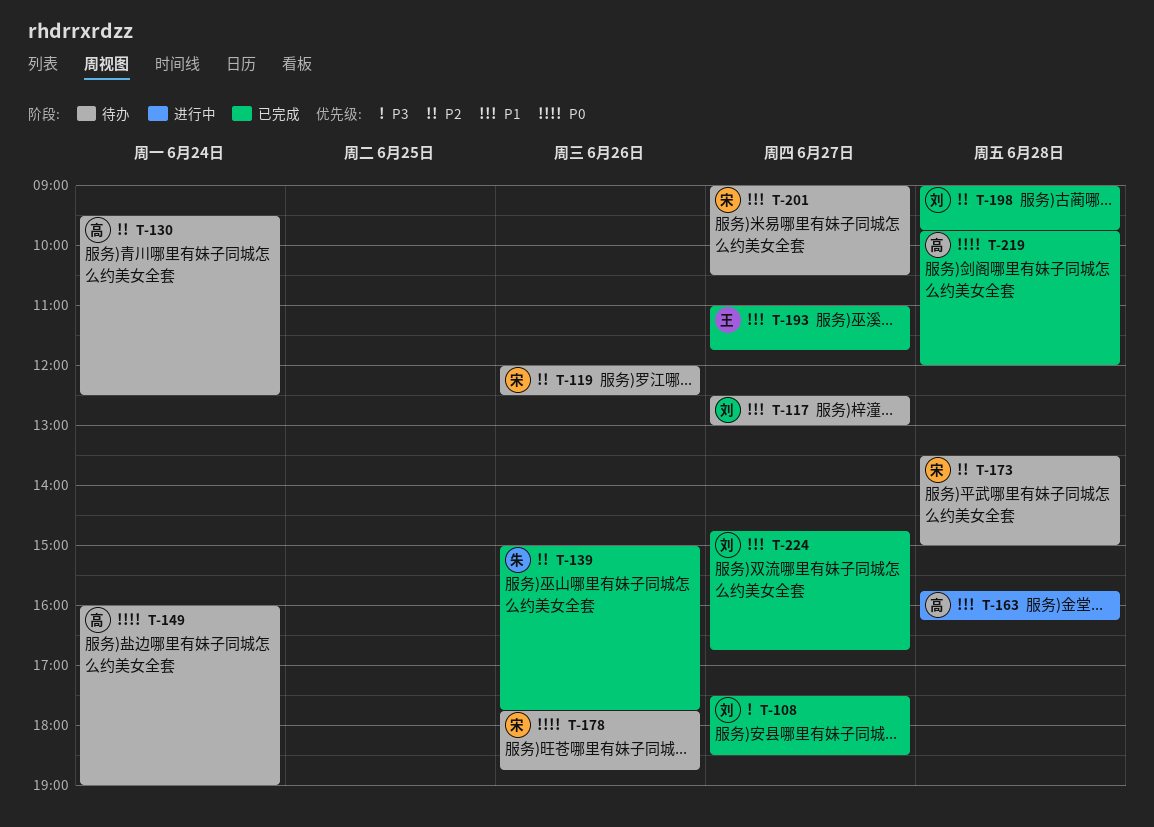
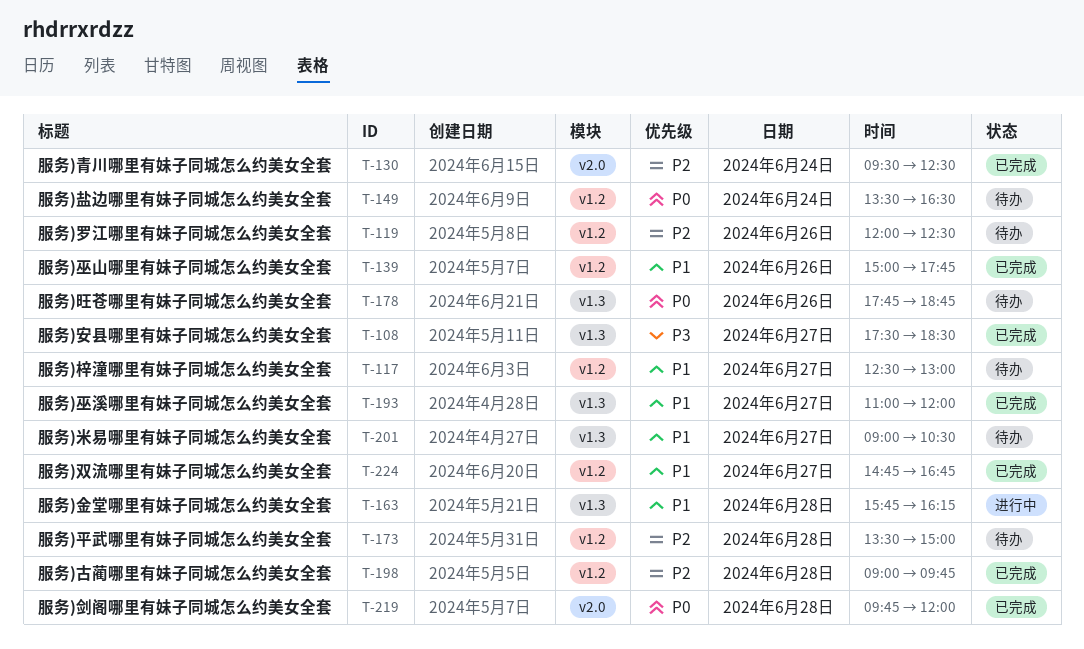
T-130, status: 待办 -> 已完成
T-139, priority: P2 -> P1
T-149, begins: 16:00 -> 13:30
T-149, ends: 19:00 -> 16:30
T-193, ends: 11:45 -> 12:00

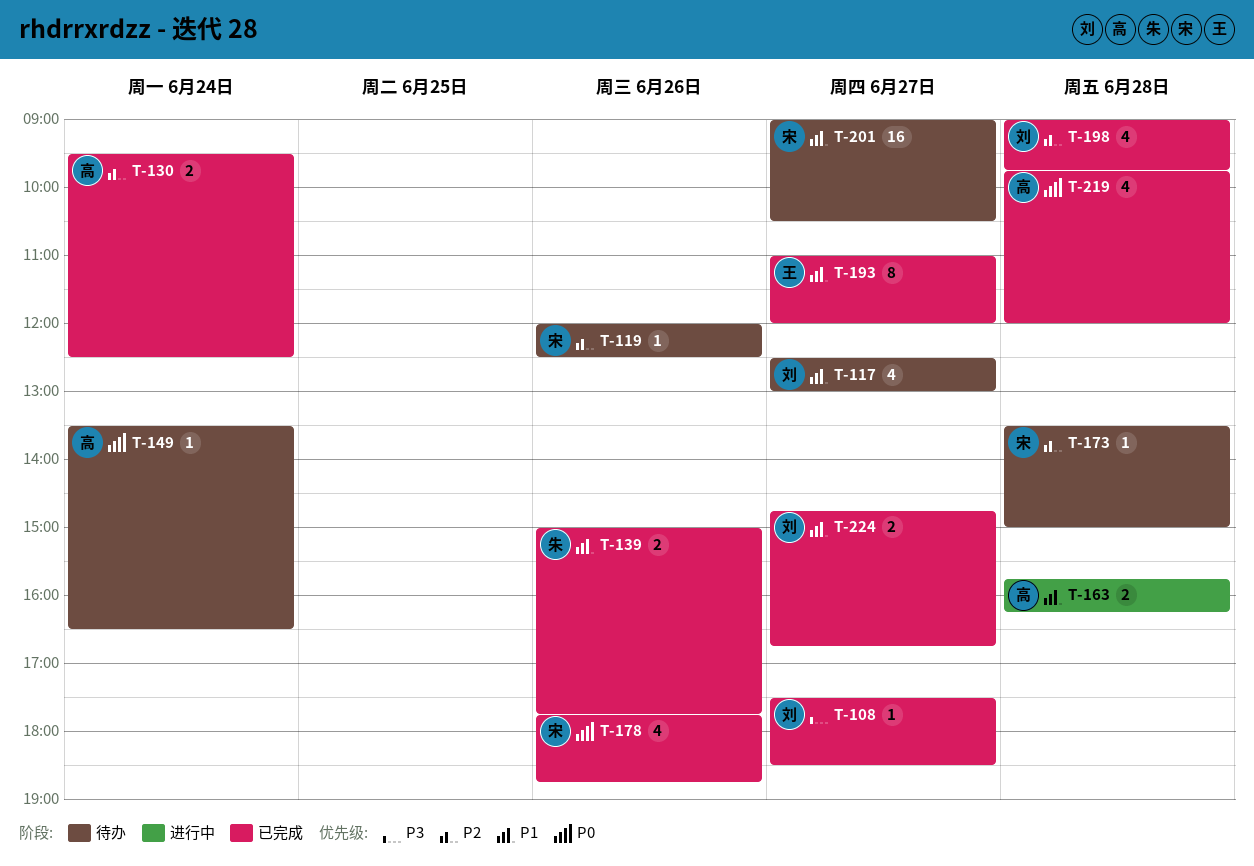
T-178, status: 待办 -> 已完成

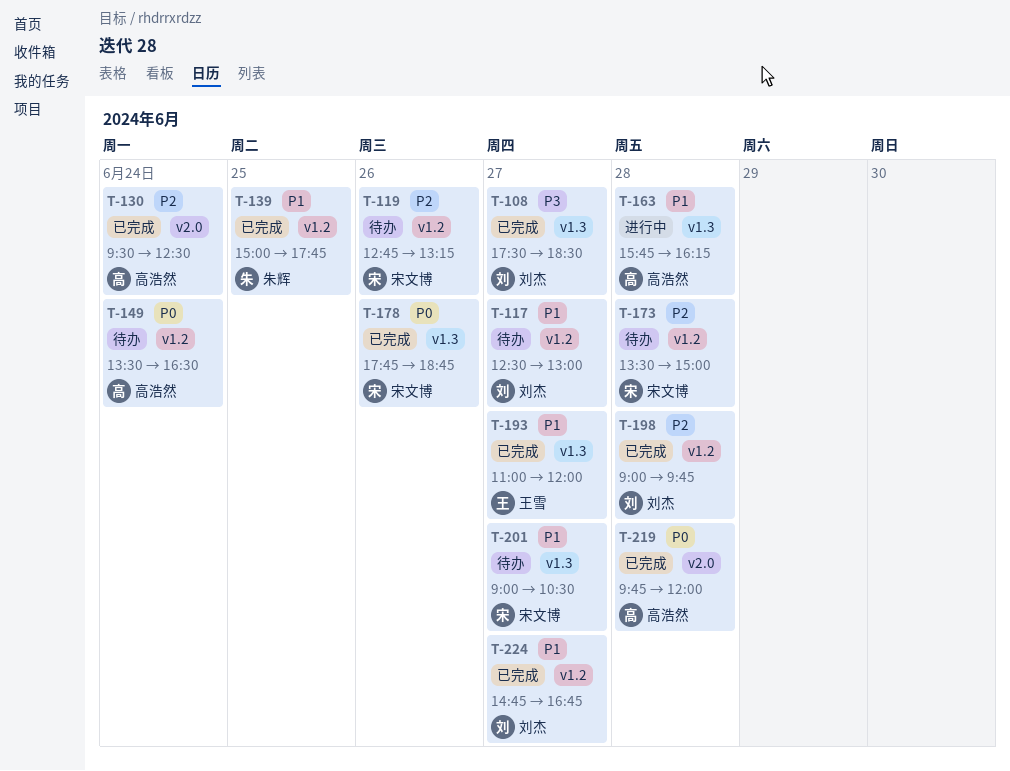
T-119, begins: 12:00 -> 12:45
T-119, ends: 12:30 -> 13:15
T-139, day: Jun 26 -> Jun 25

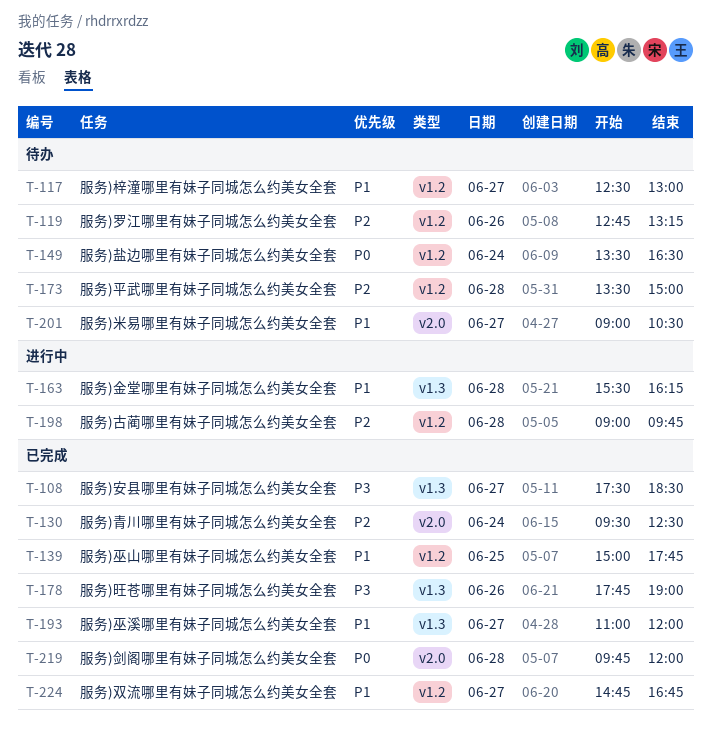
T-163, begins: 15:45 -> 15:30
T-178, priority: P0 -> P3
T-178, ends: 18:45 -> 19:00
T-198, status: 已完成 -> 进行中
T-201, label: v1.3 -> v2.0

